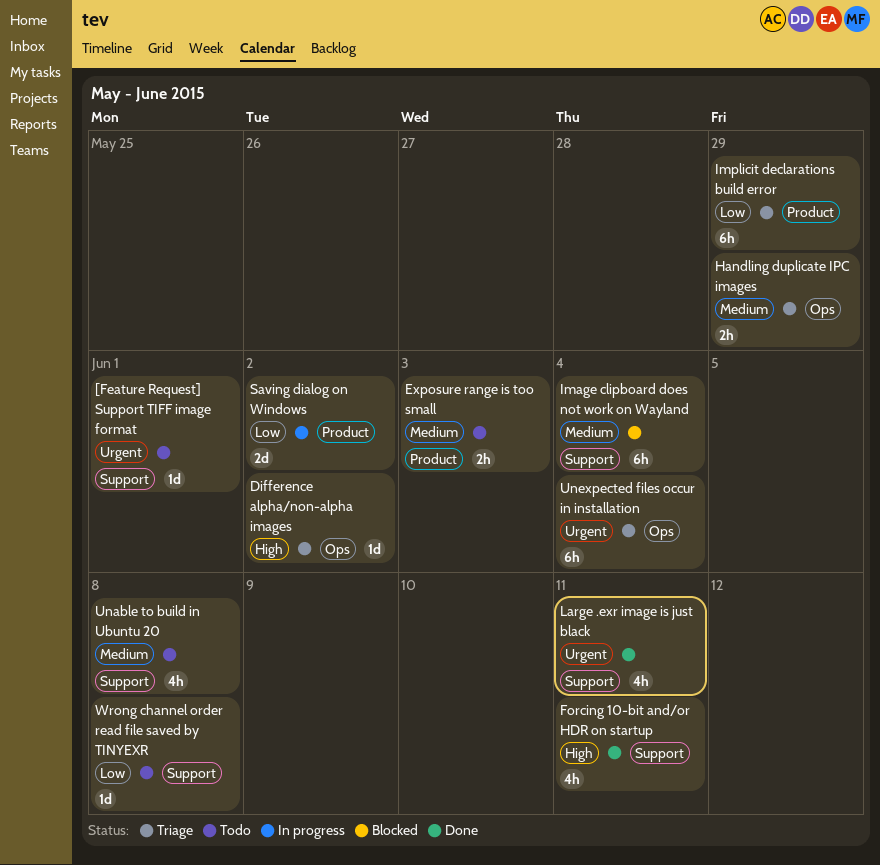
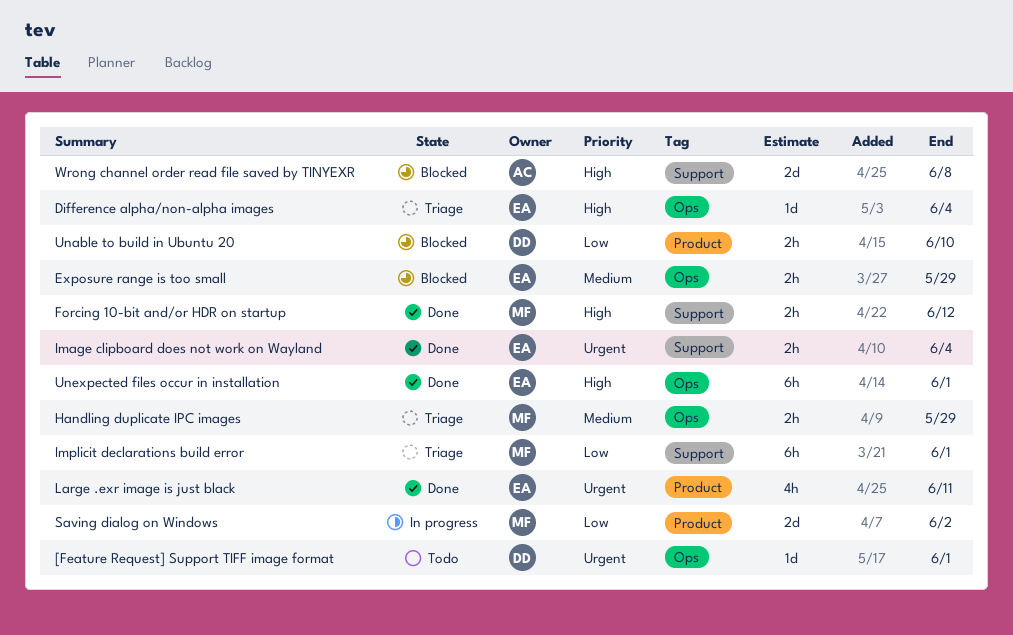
[Feature Request] Support TIFF image format, label: Support -> Ops
Difference alpha/non-alpha images, due: Jun 2 -> Jun 4
Exposure range is too small, status: Todo -> Blocked
Exposure range is too small, label: Product -> Ops
Exposure range is too small, due: Jun 3 -> May 29
Forcing 10-bit and/or HDR on startup, estimate: 4h -> 2h
Forcing 10-bit and/or HDR on startup, due: Jun 11 -> Jun 12
Image clipboard does not work on Wayland, status: Blocked -> Done
Image clipboard does not work on Wayland, priority: Medium -> Urgent
Image clipboard does not work on Wayland, estimate: 6h -> 2h
Implicit declarations build error, label: Product -> Support
Implicit declarations build error, due: May 29 -> Jun 1
Large .exr image is just black, label: Support -> Product
Unable to build in Ubuntu 20, status: Todo -> Blocked
Unable to build in Ubuntu 20, priority: Medium -> Low
Unable to build in Ubuntu 20, label: Support -> Product
Unable to build in Ubuntu 20, estimate: 4h -> 2h
Unable to build in Ubuntu 20, due: Jun 8 -> Jun 10
Unexpected files occur in installation, status: Triage -> Done
Unexpected files occur in installation, priority: Urgent -> High
Unexpected files occur in installation, due: Jun 4 -> Jun 1
Wrong channel order read file saved by TINYEXR, status: Todo -> Blocked
Wrong channel order read file saved by TINYEXR, priority: Low -> High
Wrong channel order read file saved by TINYEXR, estimate: 1d -> 2d

